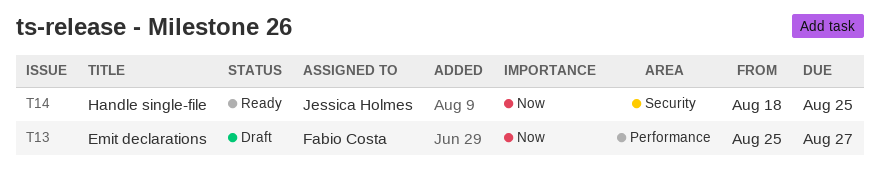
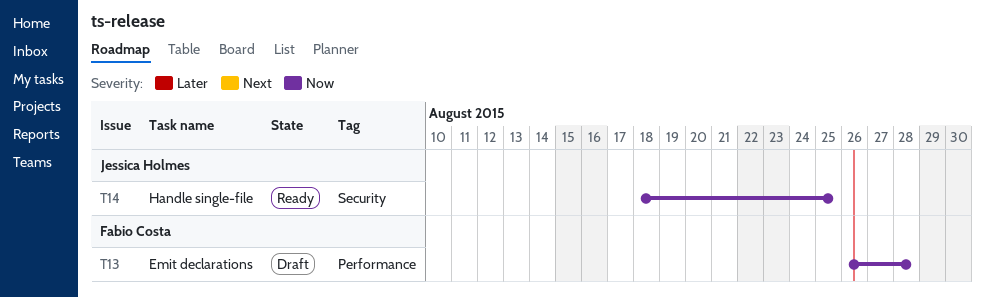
T13, start: Aug 25 -> Aug 26
T13, due: Aug 27 -> Aug 28

